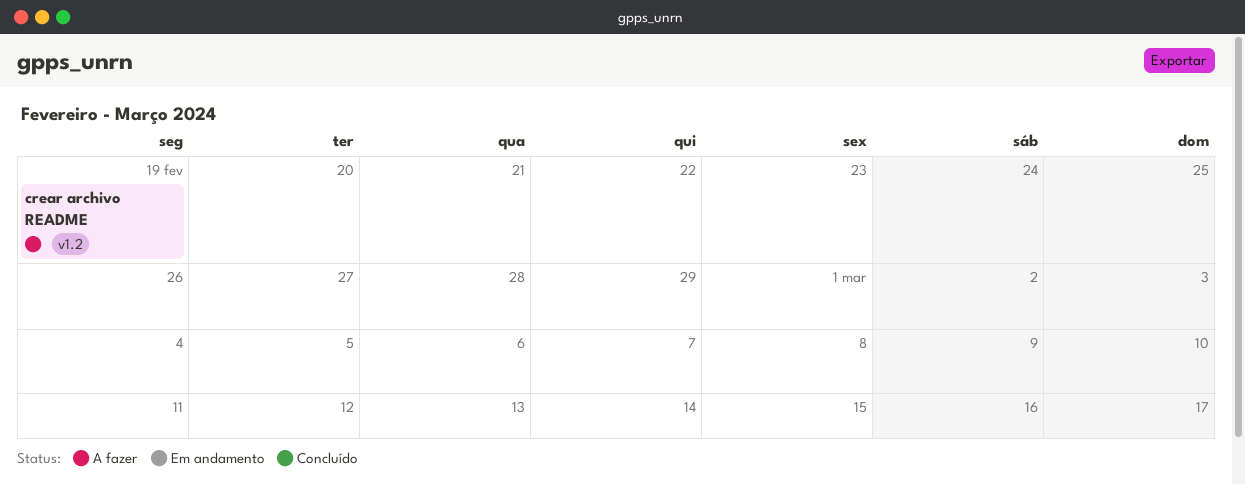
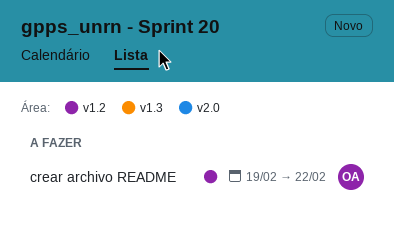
crear archivo README, due: Feb 19 -> Feb 22

